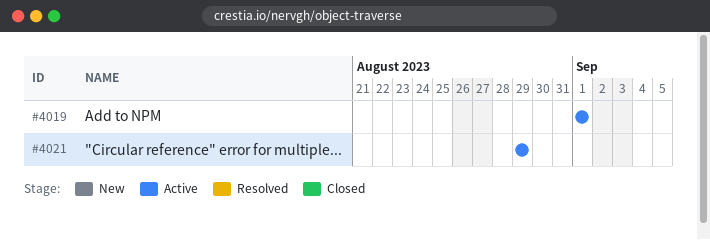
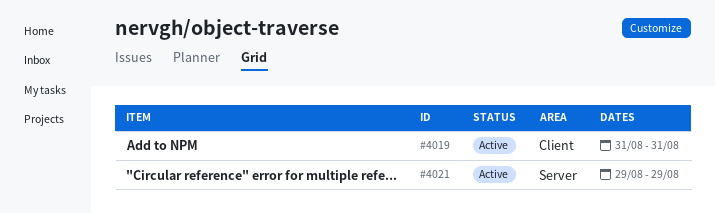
#4019, start: Sep 1 -> Aug 31
#4019, due: Sep 1 -> Aug 31

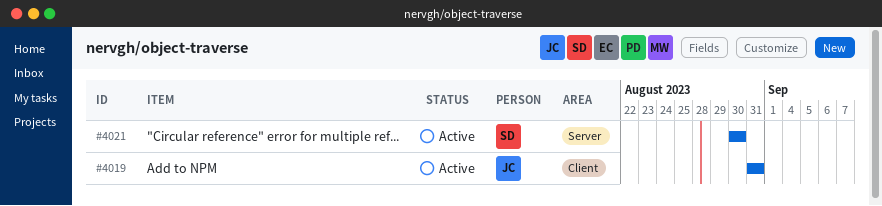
#4021, start: Aug 29 -> Aug 30
#4021, due: Aug 29 -> Aug 30

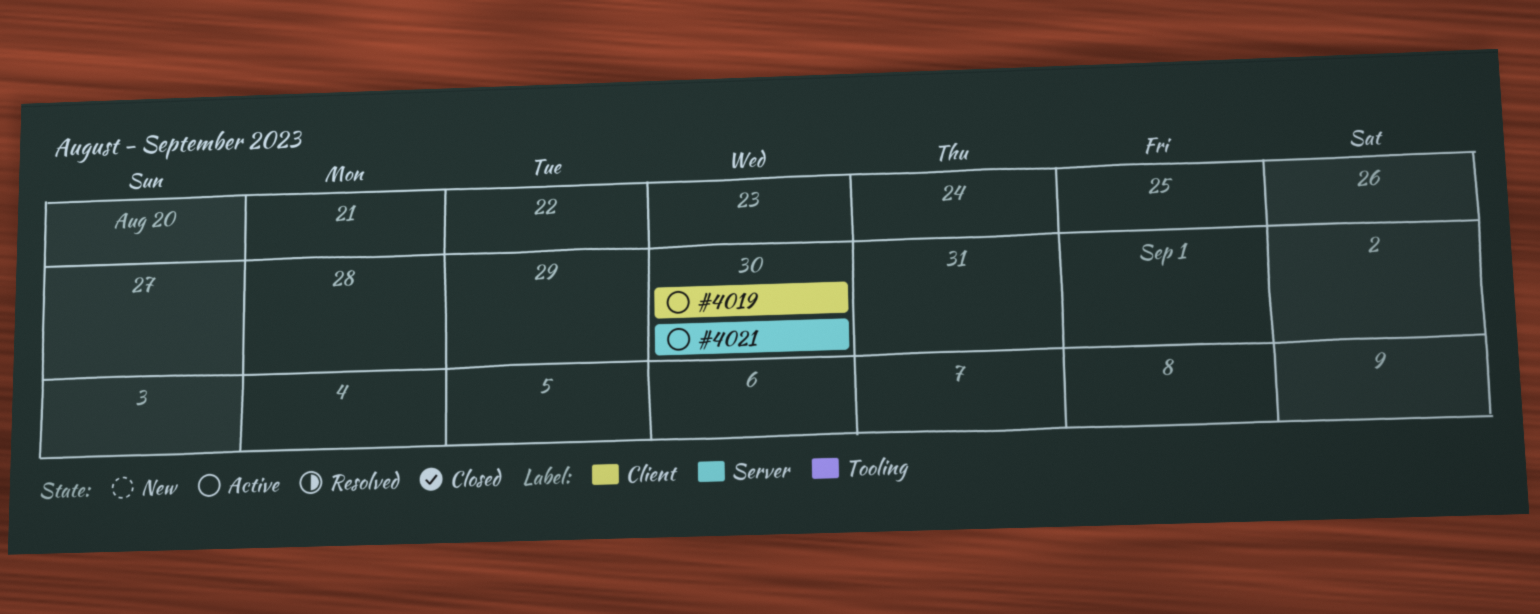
#4019, start: Aug 31 -> Aug 30
#4019, due: Aug 31 -> Aug 30

